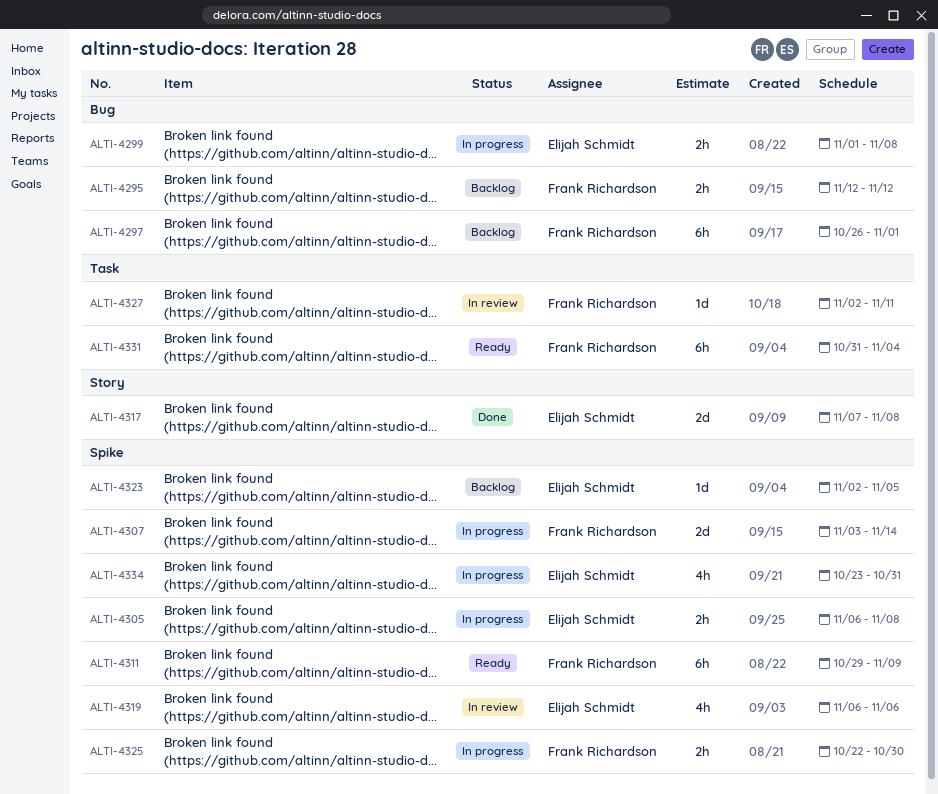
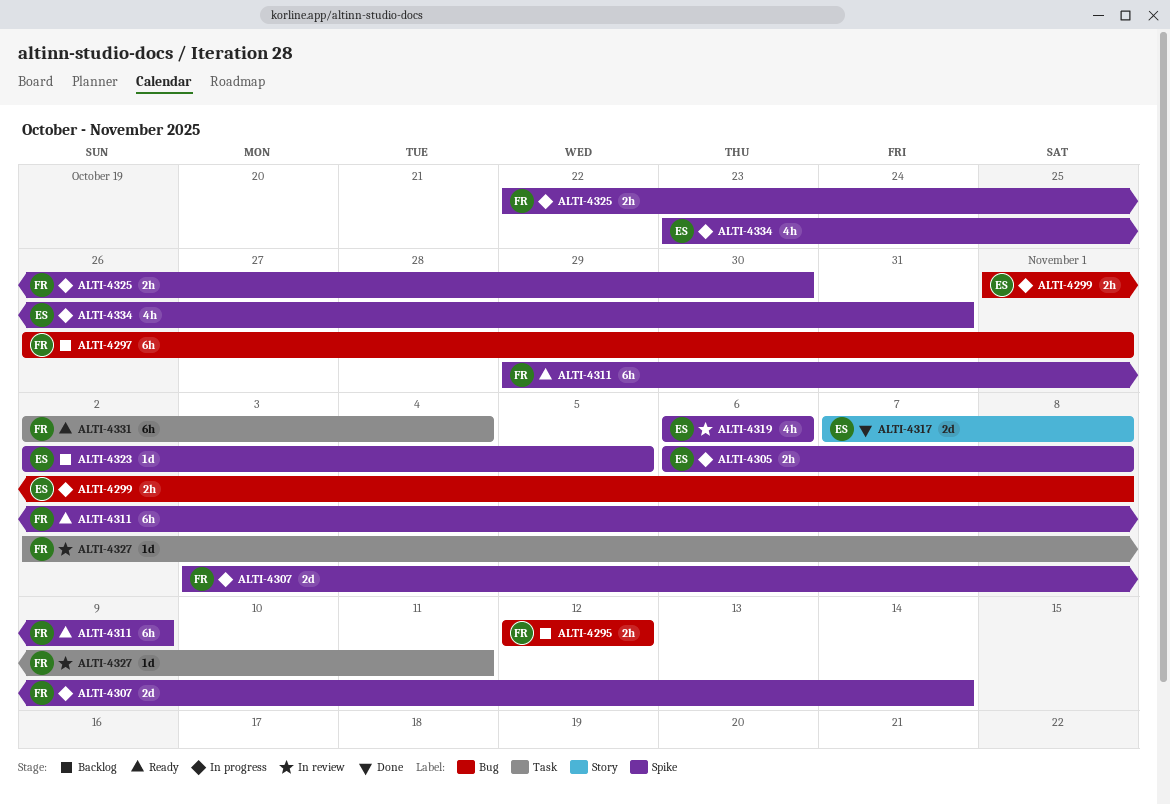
ALTI-4331, start: Oct 31 -> Nov 2

